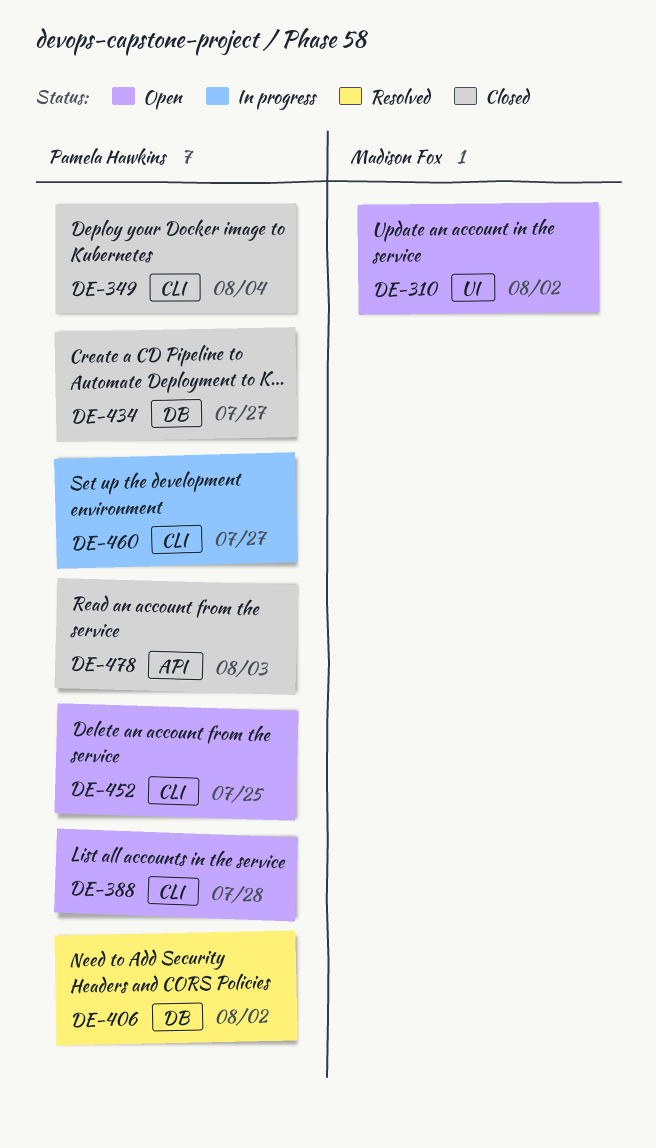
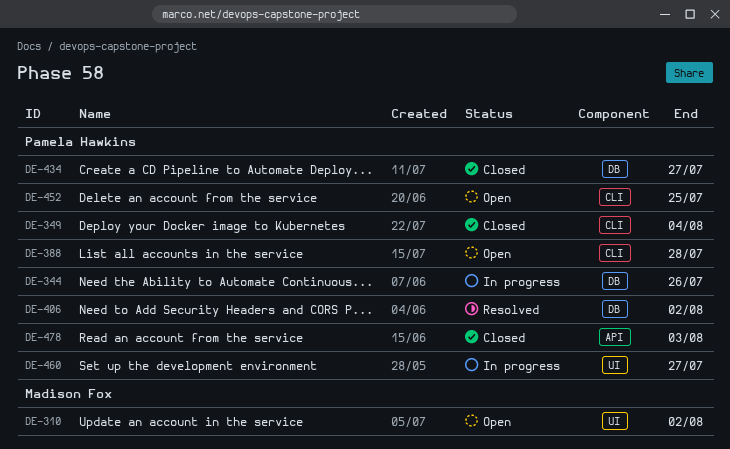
DE-344: none -> present
DE-460, label: CLI -> UI

